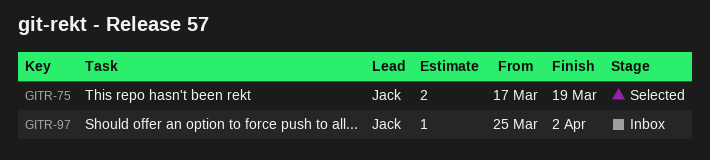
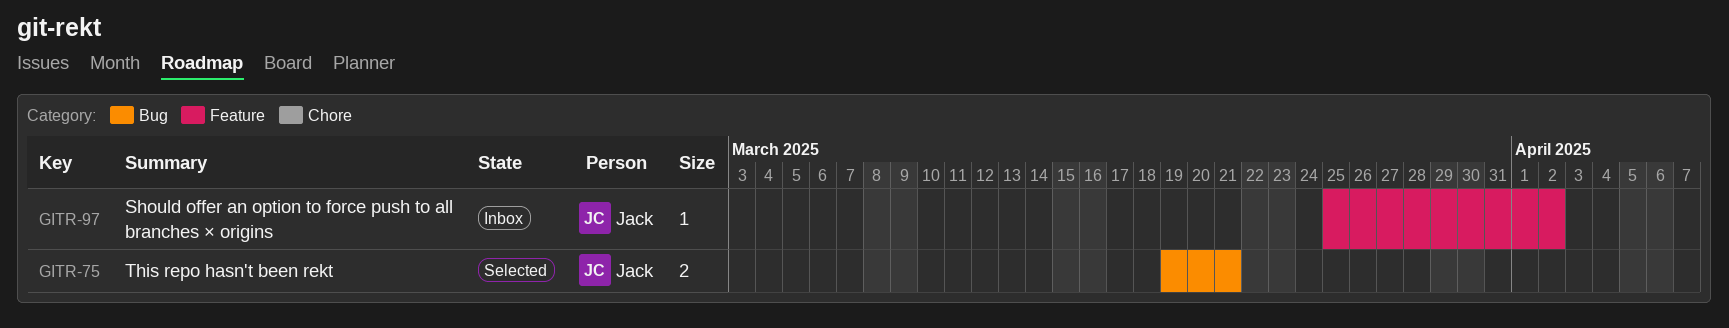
GITR-75, start: Mar 17 -> Mar 19
GITR-75, due: Mar 19 -> Mar 21

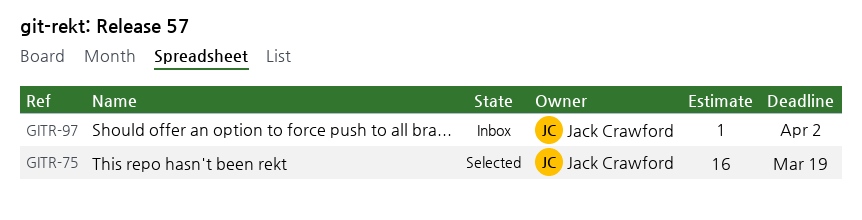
GITR-75, estimate: 2 -> 16
GITR-75, due: Mar 21 -> Mar 19

